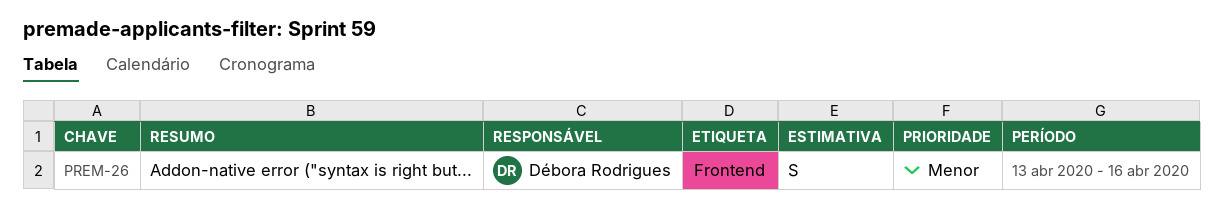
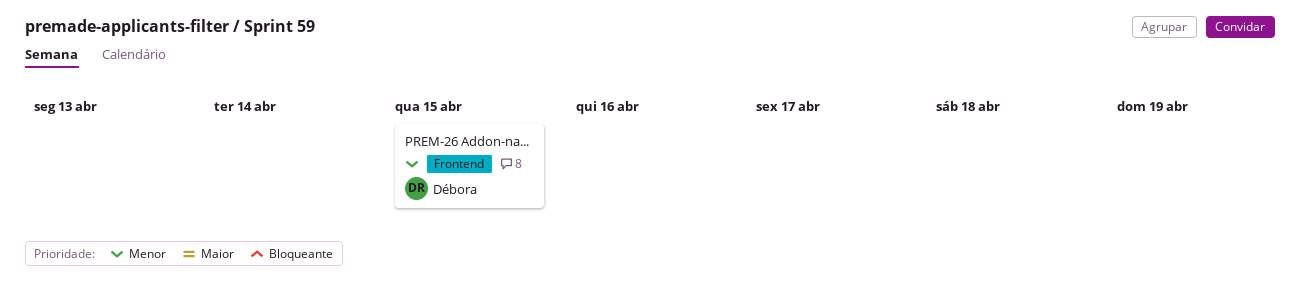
PREM-26, due: Apr 16 -> Apr 15

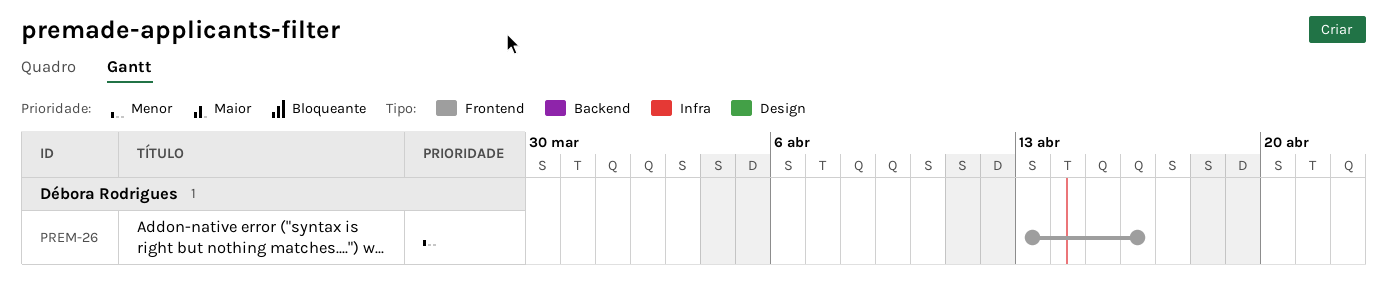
PREM-26, due: Apr 15 -> Apr 16

